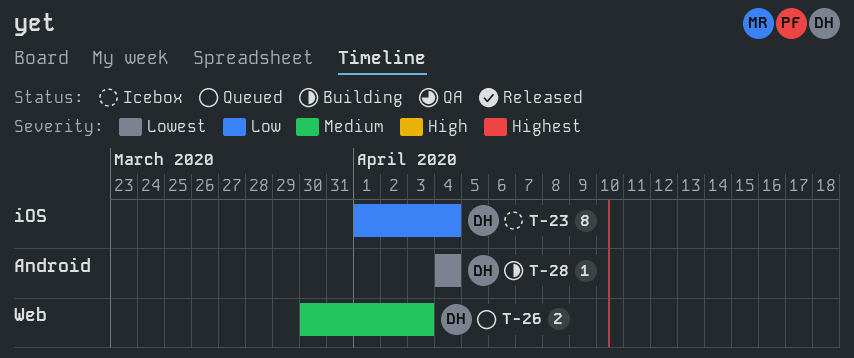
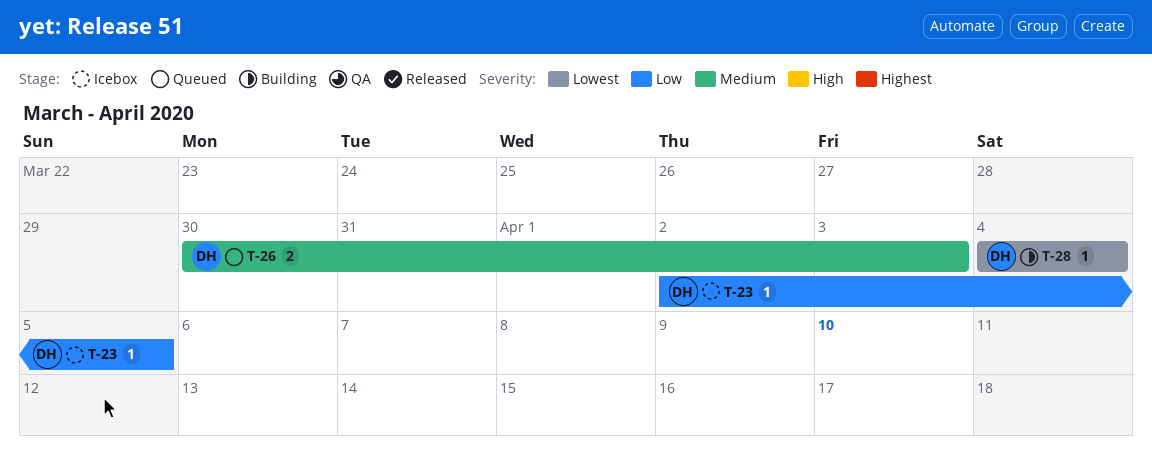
T-23, estimate: 8 -> 1
T-23, start: Apr 1 -> Apr 2
T-23, due: Apr 4 -> Apr 5

